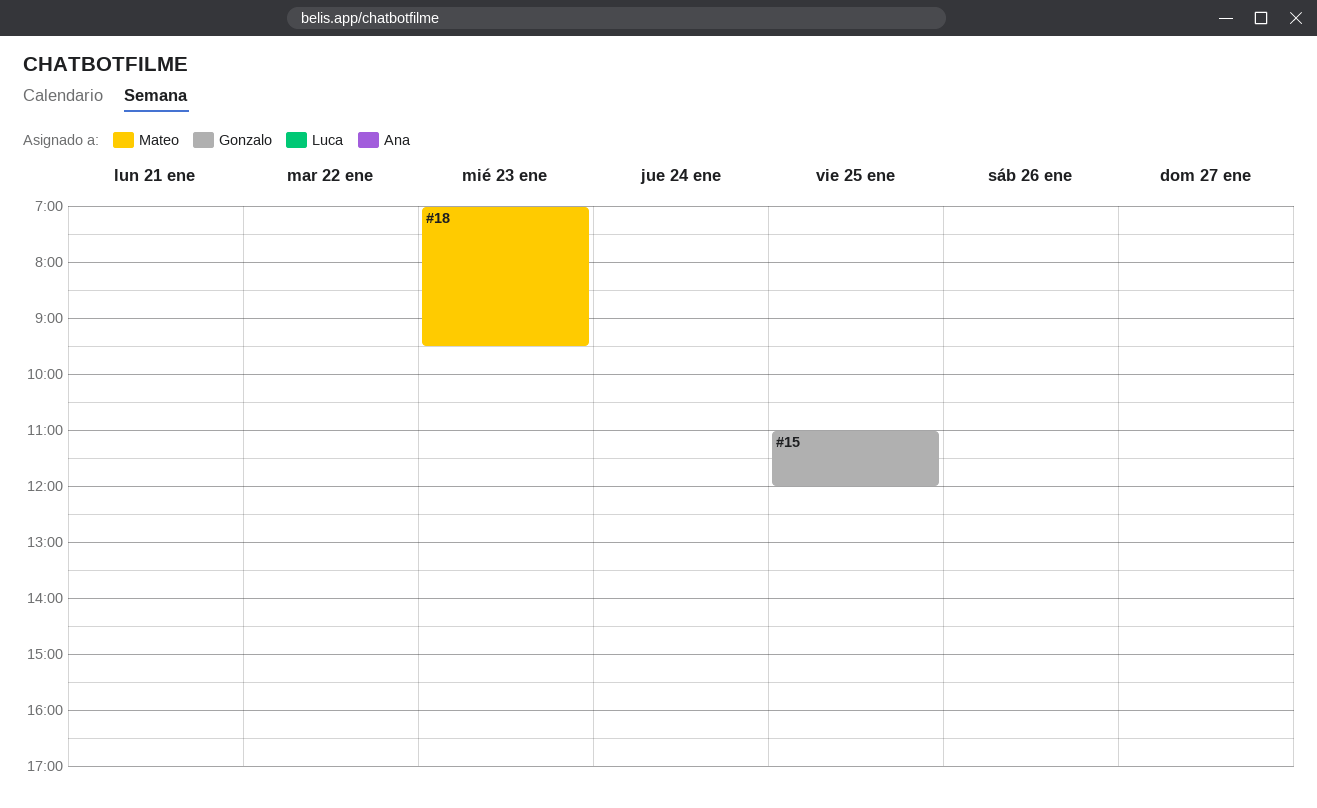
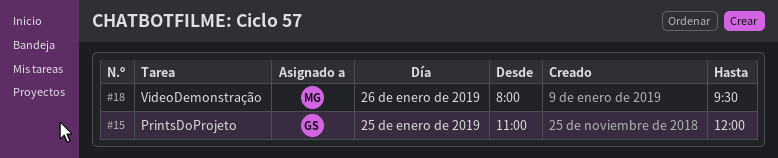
#18, day: Jan 23 -> Jan 26
#18, begins: 07:00 -> 08:00

